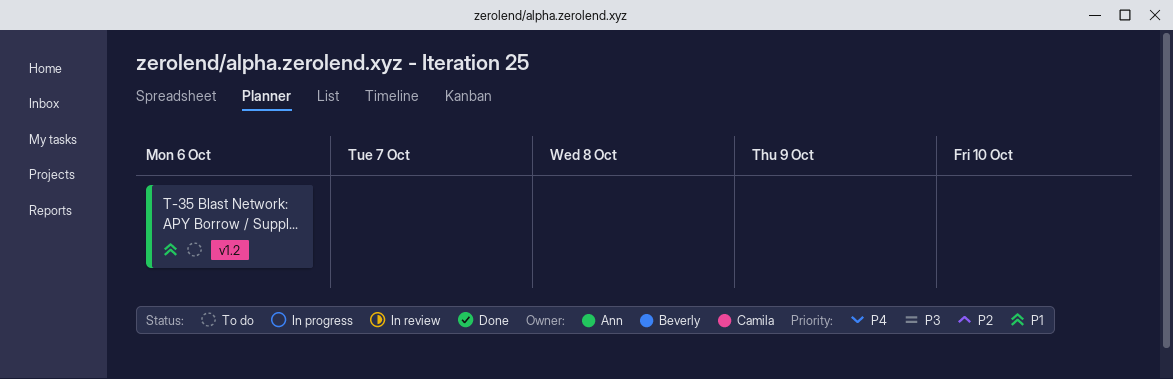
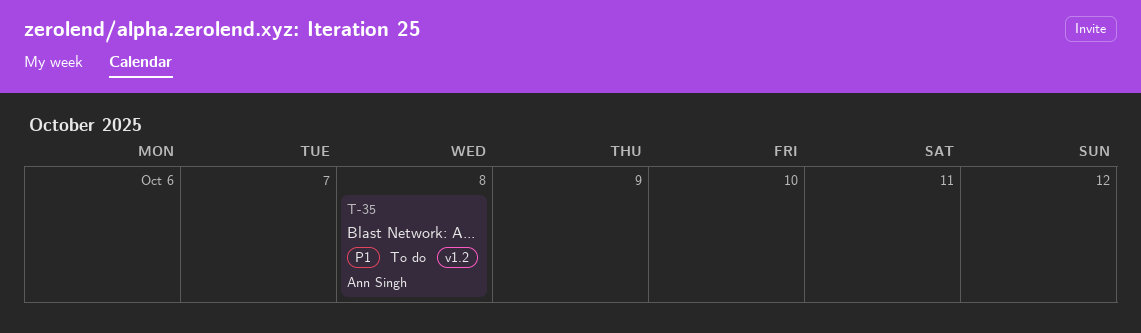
T-35, due: Oct 6 -> Oct 8

